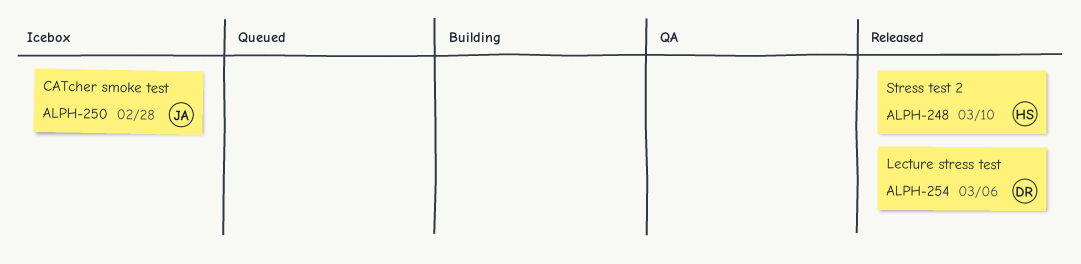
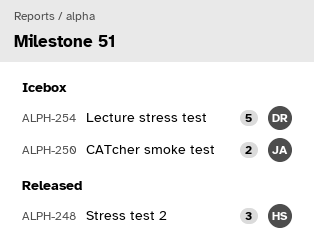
ALPH-254, status: Released -> Icebox

